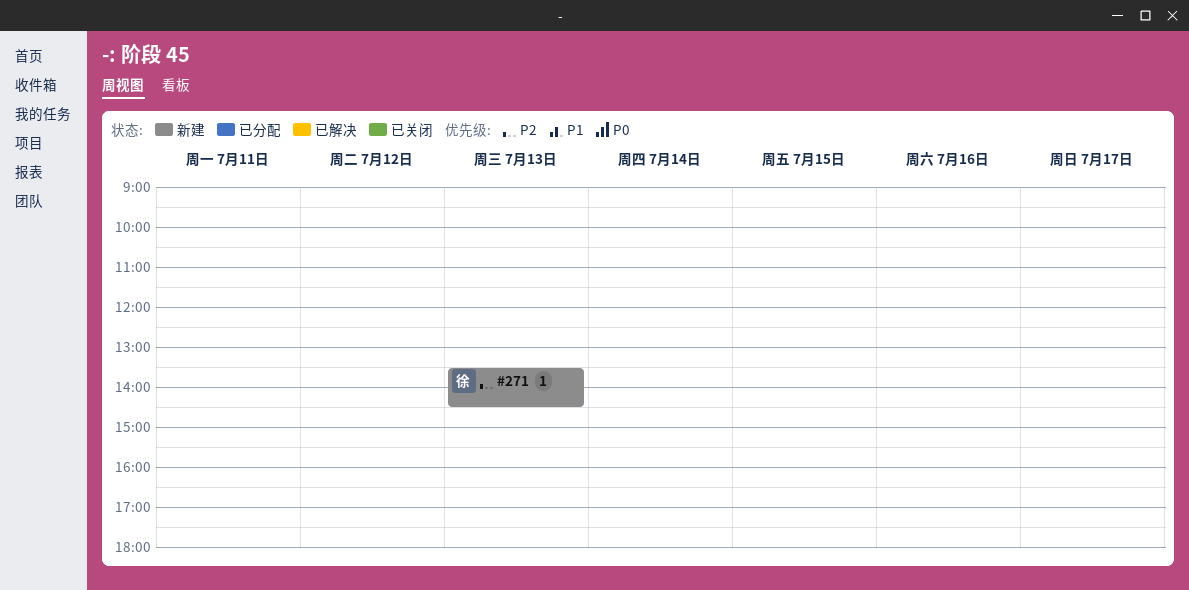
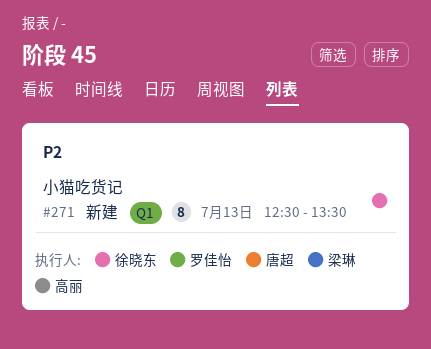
#271, estimate: 1 -> 8
#271, begins: 13:30 -> 12:30
#271, ends: 14:30 -> 13:30

